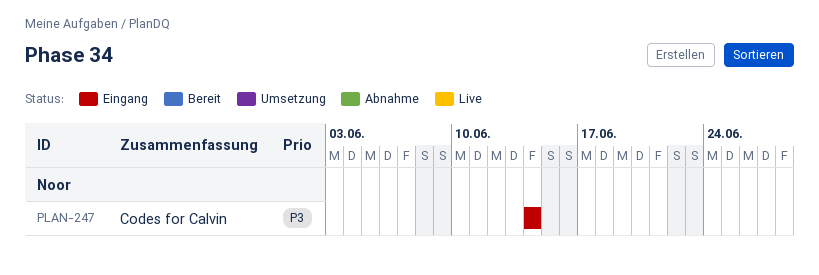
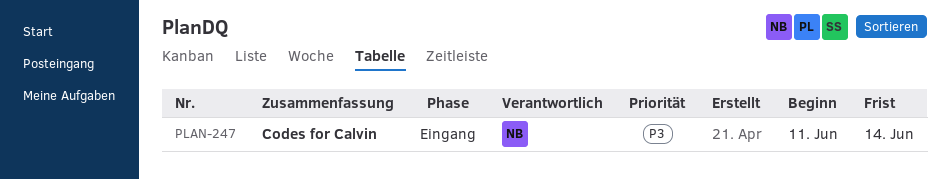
PLAN-247, start: Jun 14 -> Jun 11

